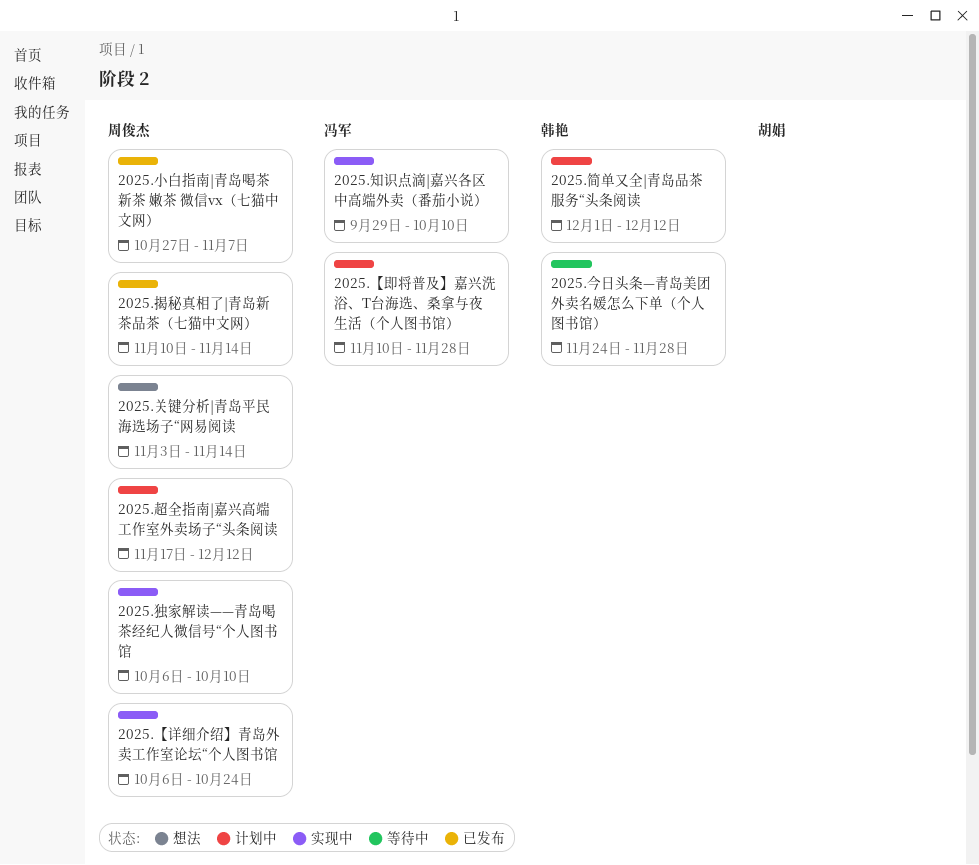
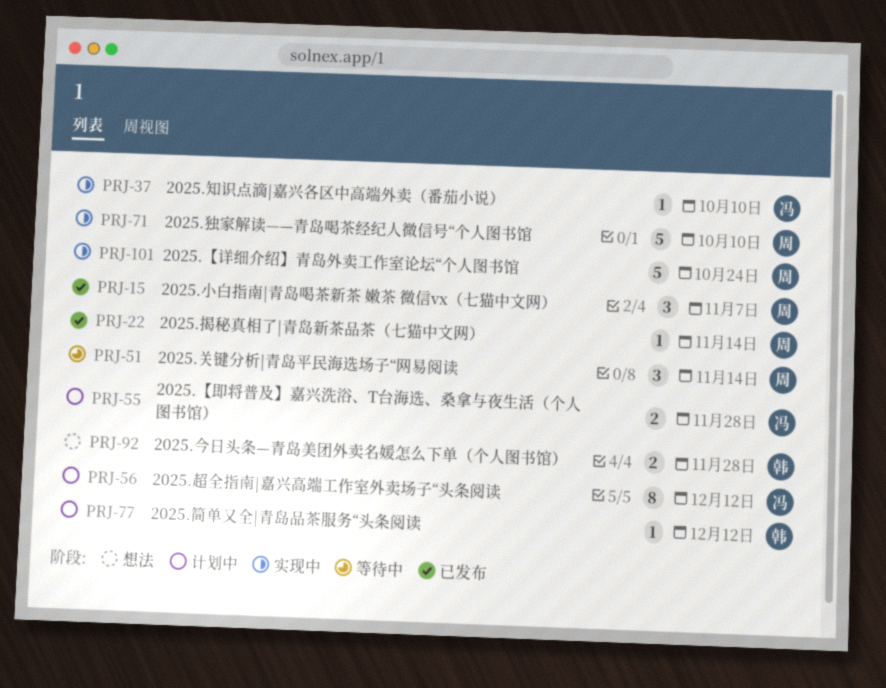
2025.今日头条—青岛美团外卖名媛怎么下单（个人图书馆）, status: 等待中 -> 想法
2025.关键分析|青岛平民海选场子“网易阅读, status: 想法 -> 等待中
2025.超全指南|嘉兴高端工作室外卖场子“头条阅读, owner: 周俊杰 -> 冯军

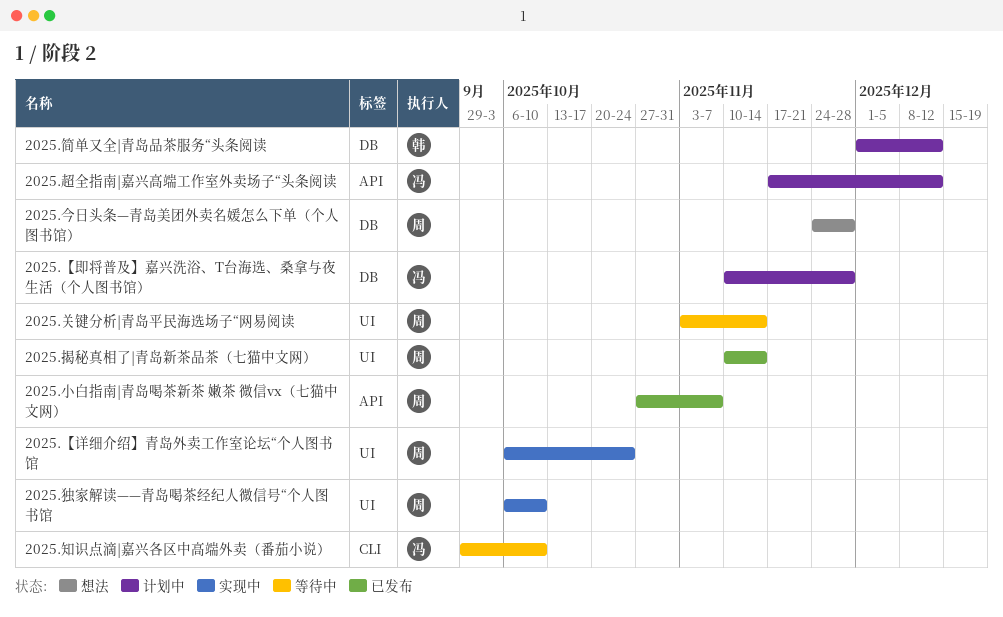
2025.今日头条—青岛美团外卖名媛怎么下单（个人图书馆）, owner: 韩 -> 周
2025.知识点滴|嘉兴各区中高端外卖（番茄小说）, status: 实现中 -> 等待中

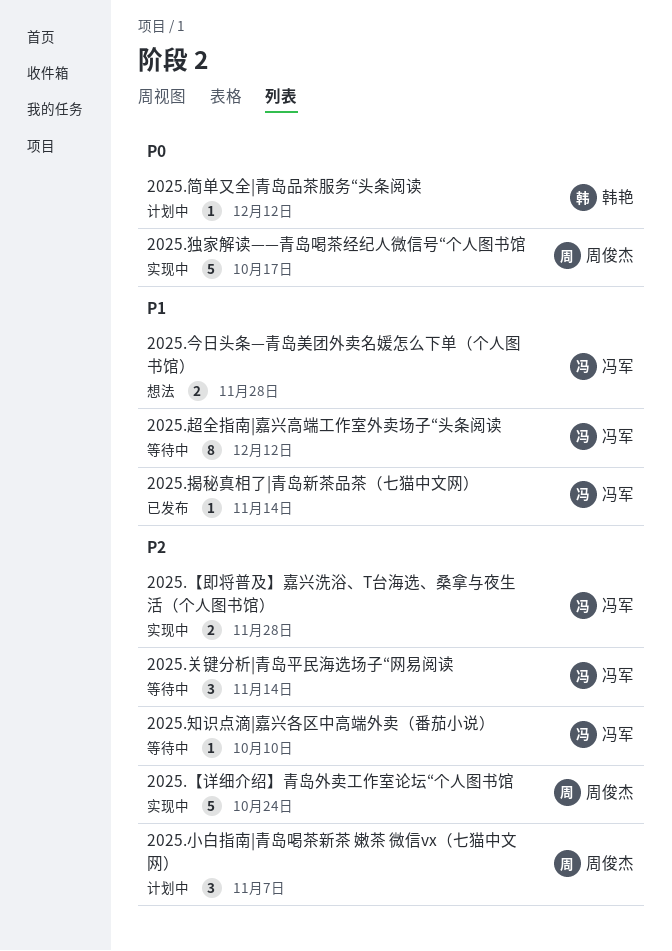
2025.【即将普及】嘉兴洗浴、T台海选、桑拿与夜生活（个人图书馆）, status: 计划中 -> 实现中
2025.今日头条—青岛美团外卖名媛怎么下单（个人图书馆）, owner: 周俊杰 -> 冯军
2025.关键分析|青岛平民海选场子“网易阅读, owner: 周俊杰 -> 冯军
2025.小白指南|青岛喝茶新茶 嫩茶 微信vx（七猫中文网）, status: 已发布 -> 计划中
2025.揭秘真相了|青岛新茶品茶（七猫中文网）, owner: 周俊杰 -> 冯军
2025.独家解读——青岛喝茶经纪人微信号“个人图书馆, due: Oct 10 -> Oct 17
2025.超全指南|嘉兴高端工作室外卖场子“头条阅读, status: 计划中 -> 等待中

